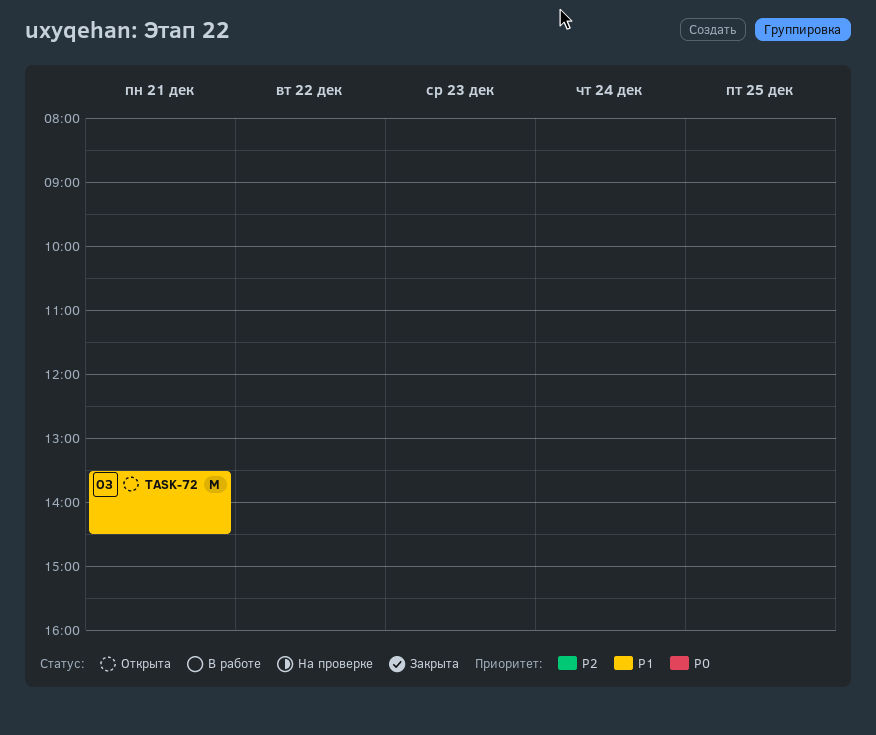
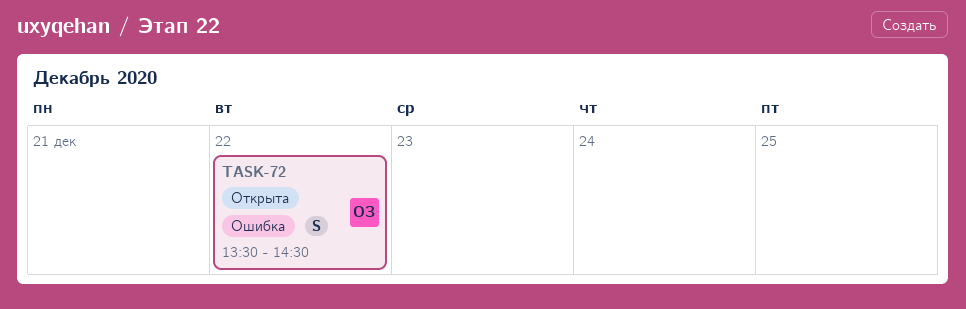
TASK-72, estimate: M -> S
TASK-72, day: Dec 21 -> Dec 22

